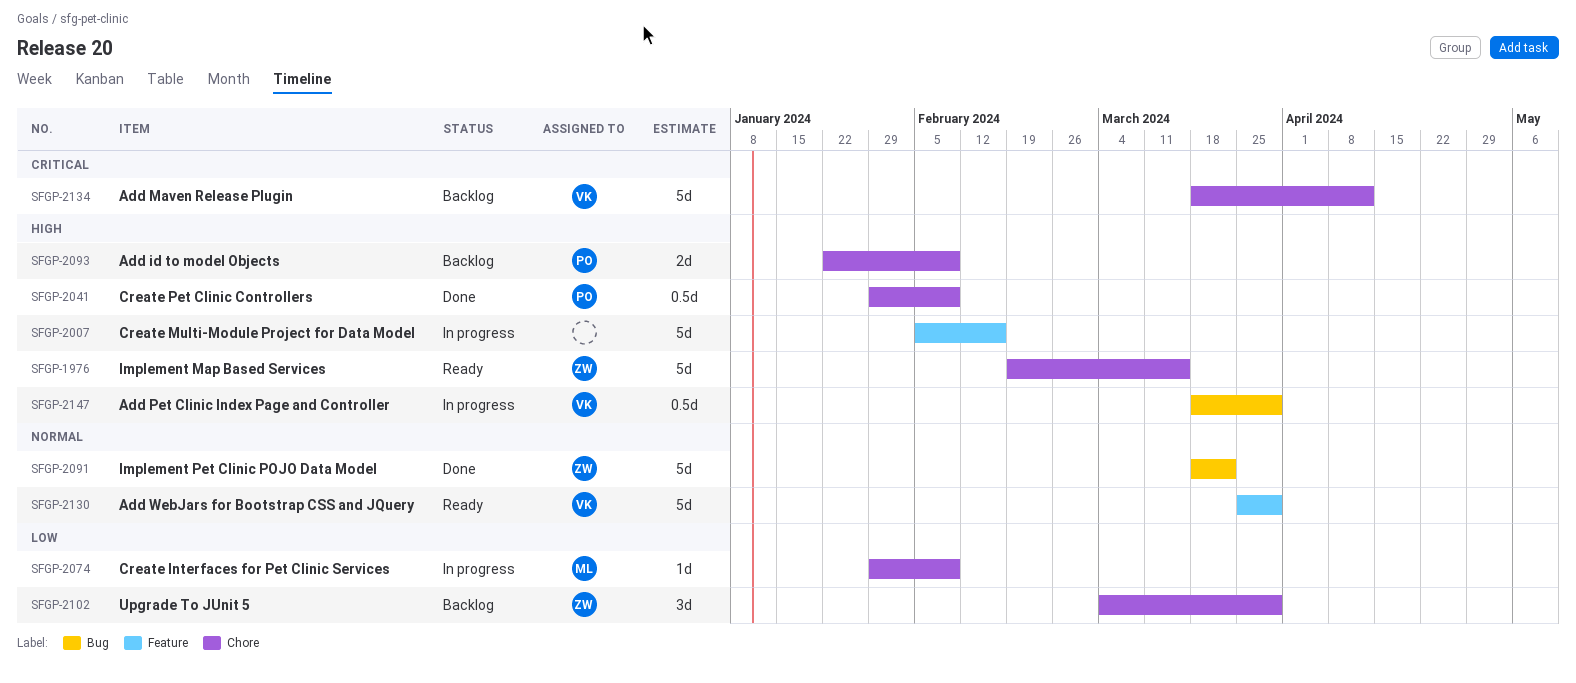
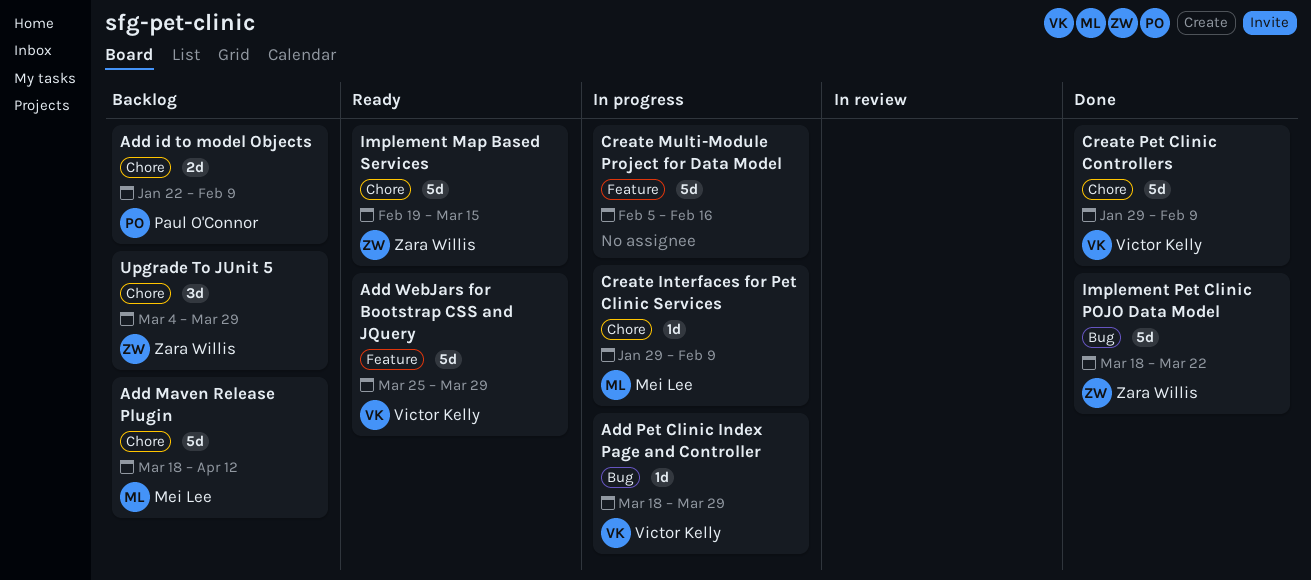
Add Maven Release Plugin, owner: Victor Kelly -> Mei Lee
Add Pet Clinic Index Page and Controller, estimate: 0.5d -> 1d
Create Pet Clinic Controllers, owner: Paul O'Connor -> Victor Kelly
Create Pet Clinic Controllers, estimate: 0.5d -> 5d

